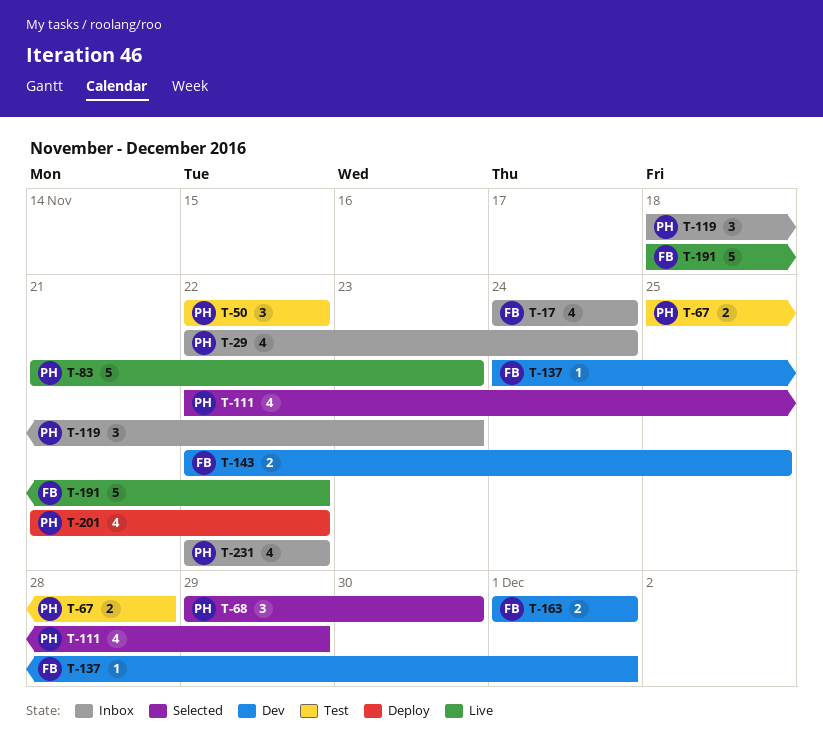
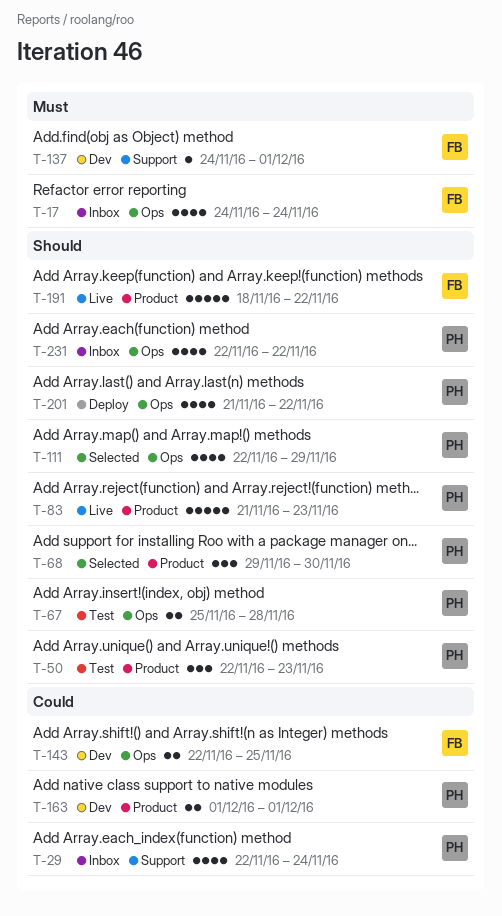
T-50, due: Nov 22 -> Nov 23
T-119: present -> none
T-163, owner: FB -> PH

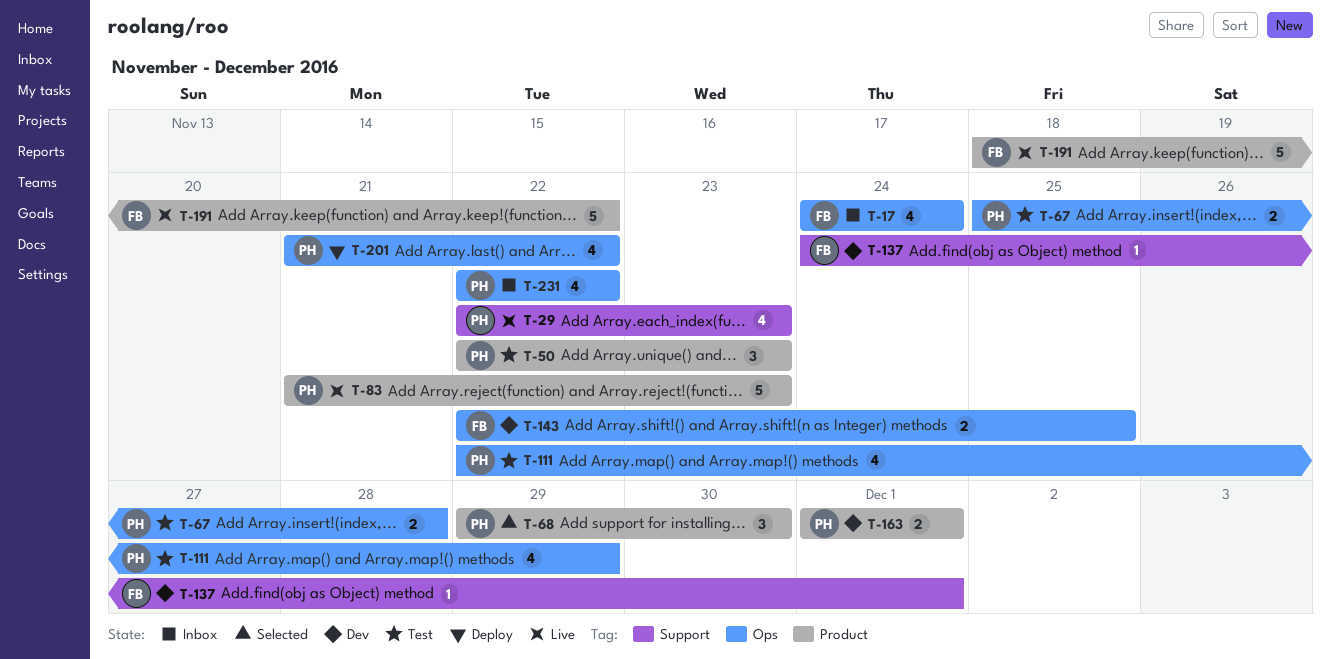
T-29, status: Inbox -> Live
T-29, due: Nov 24 -> Nov 23
T-111, status: Selected -> Test

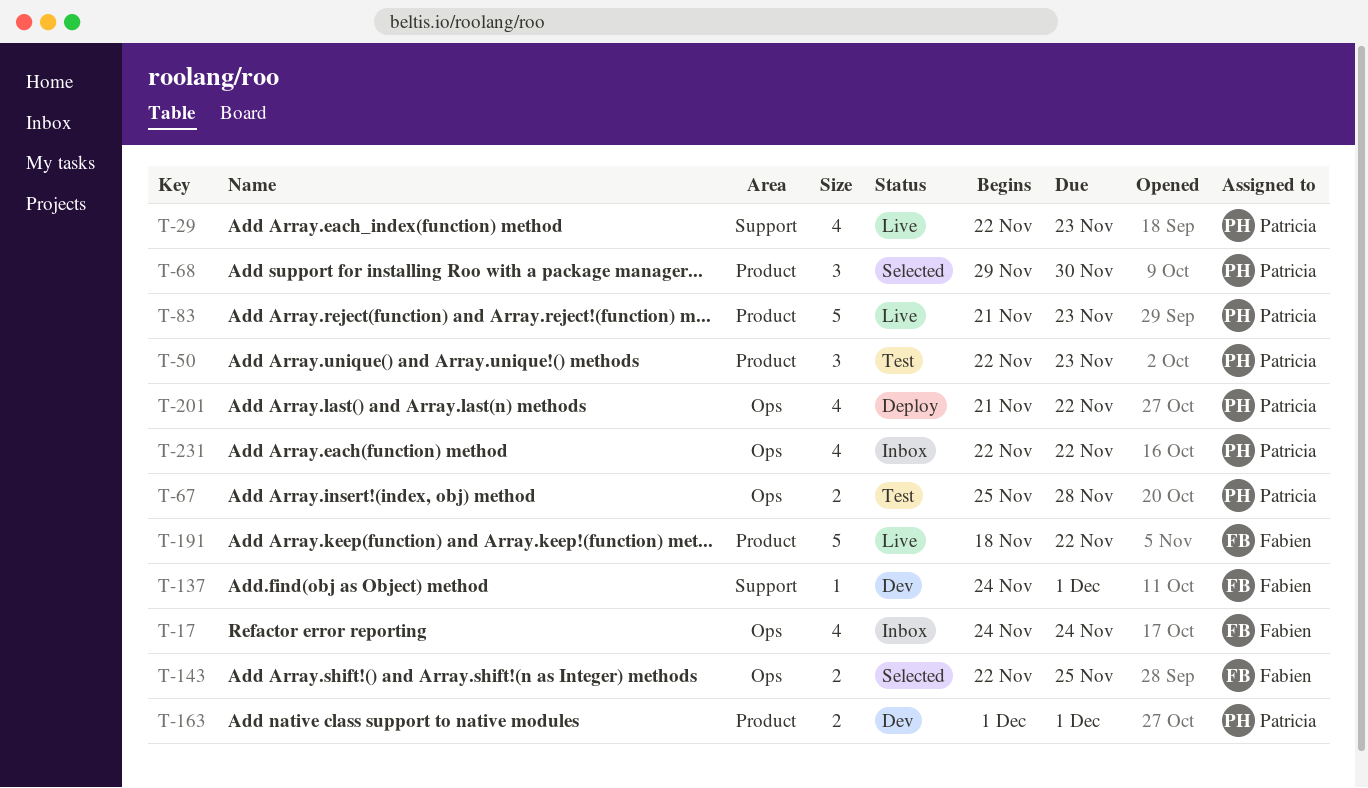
T-111: present -> none
T-143, status: Dev -> Selected

